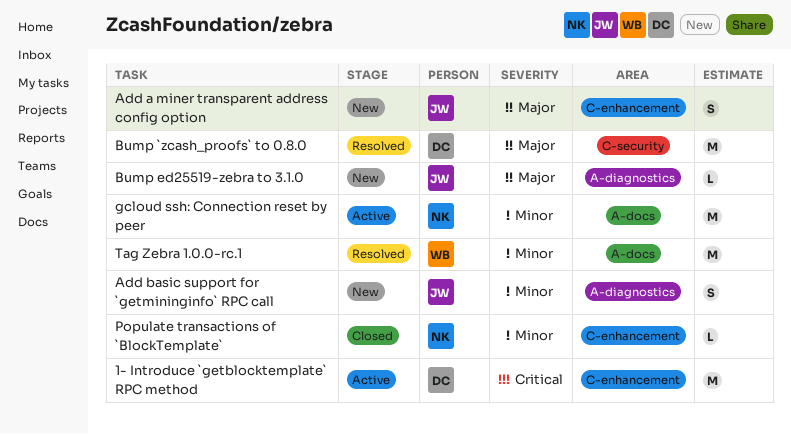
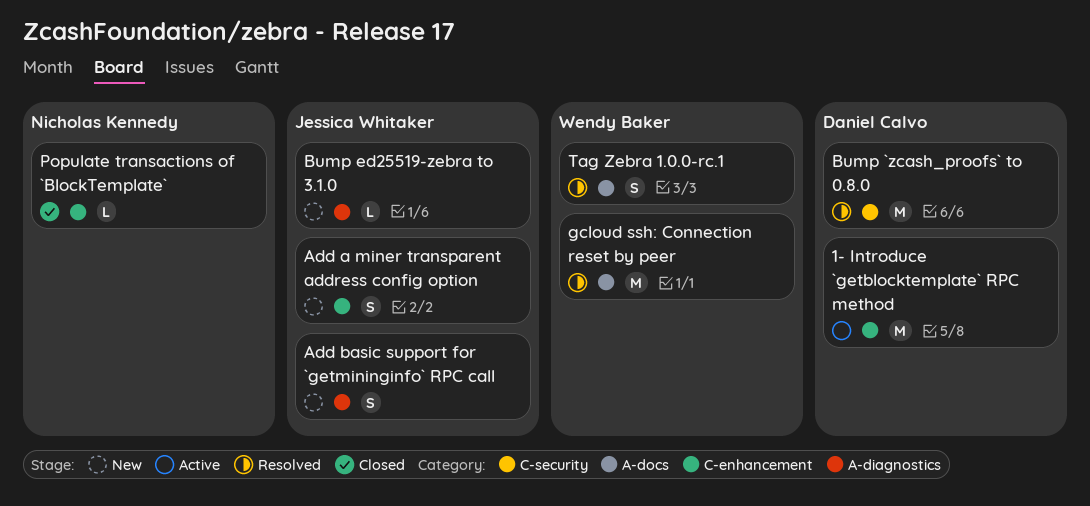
gcloud ssh: Connection reset by peer, status: Active -> Resolved
gcloud ssh: Connection reset by peer, owner: Nicholas Kennedy -> Wendy Baker
Tag Zebra 1.0.0-rc.1, estimate: M -> S

